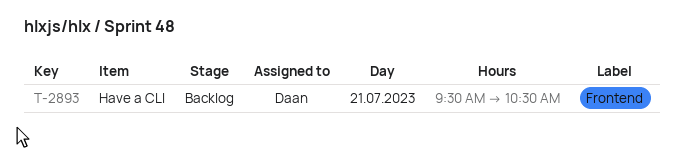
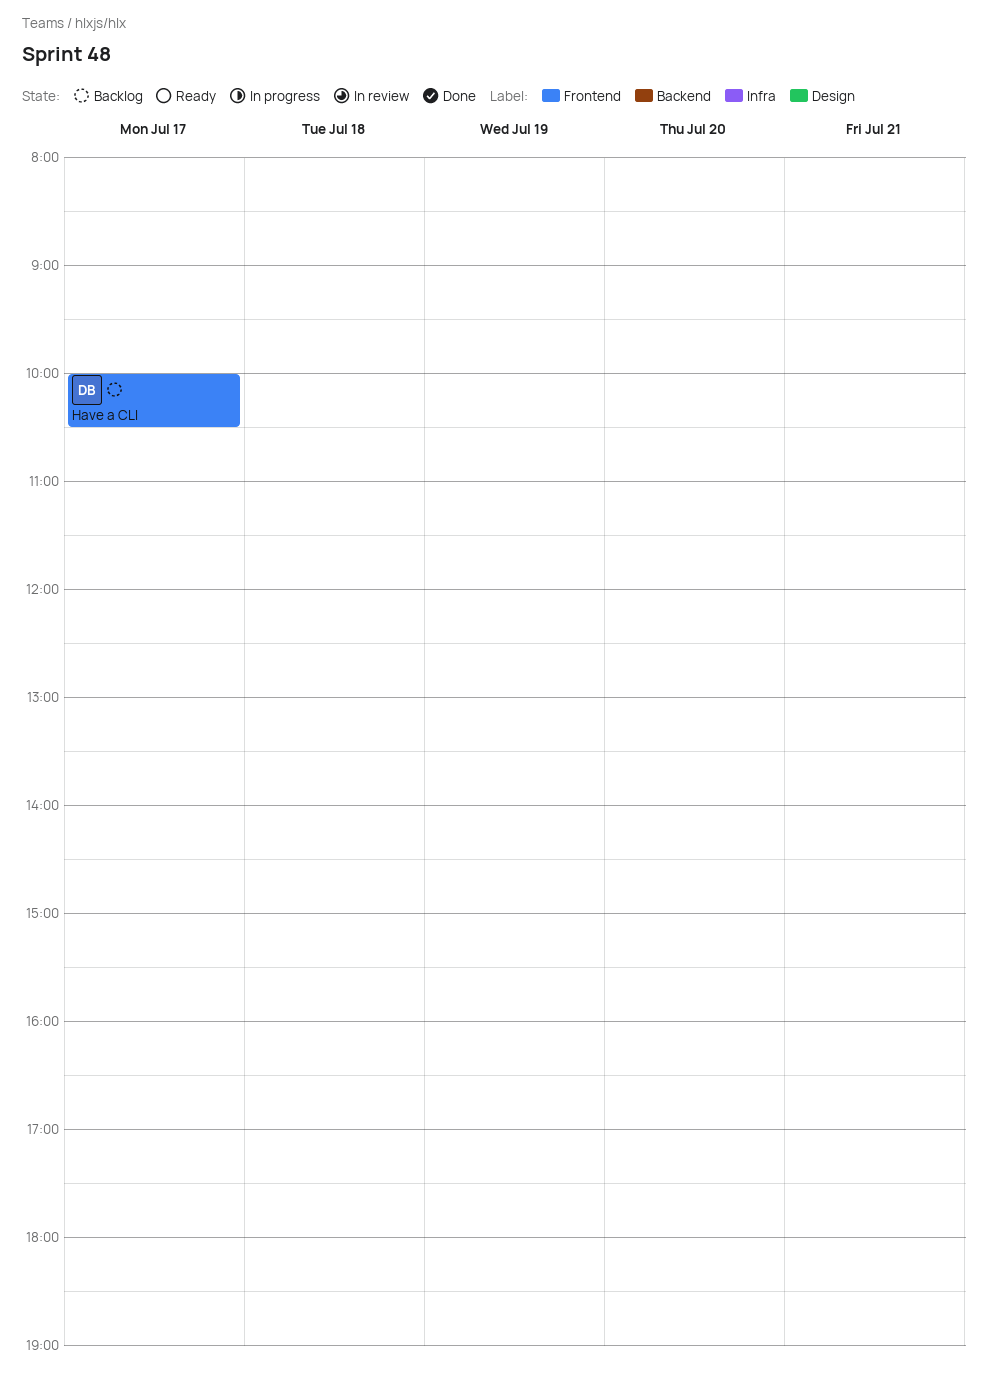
Have a CLI, day: Jul 21 -> Jul 17
Have a CLI, begins: 09:30 -> 10:00

